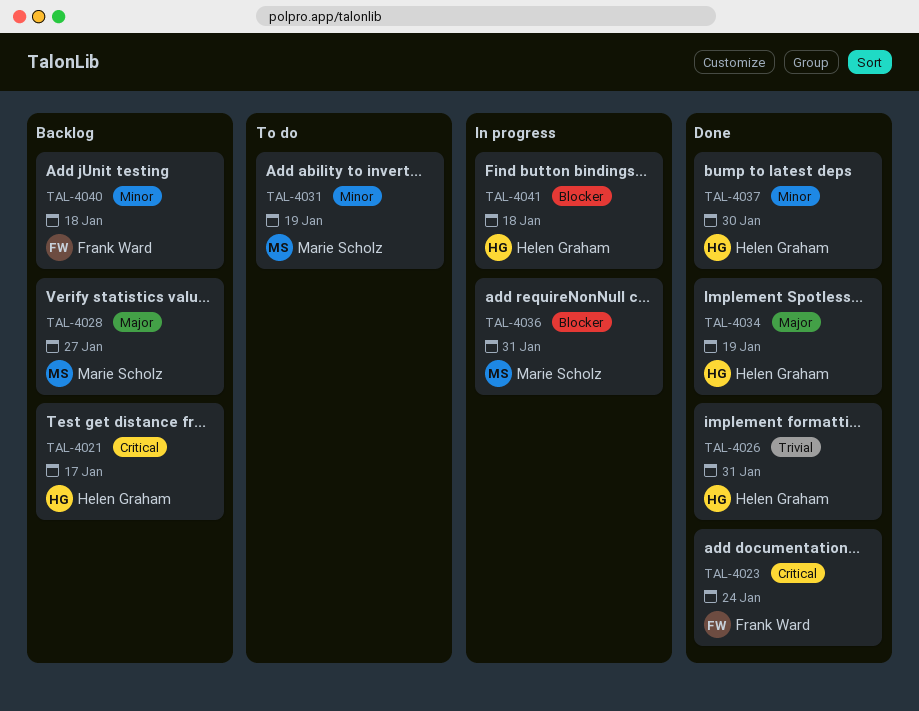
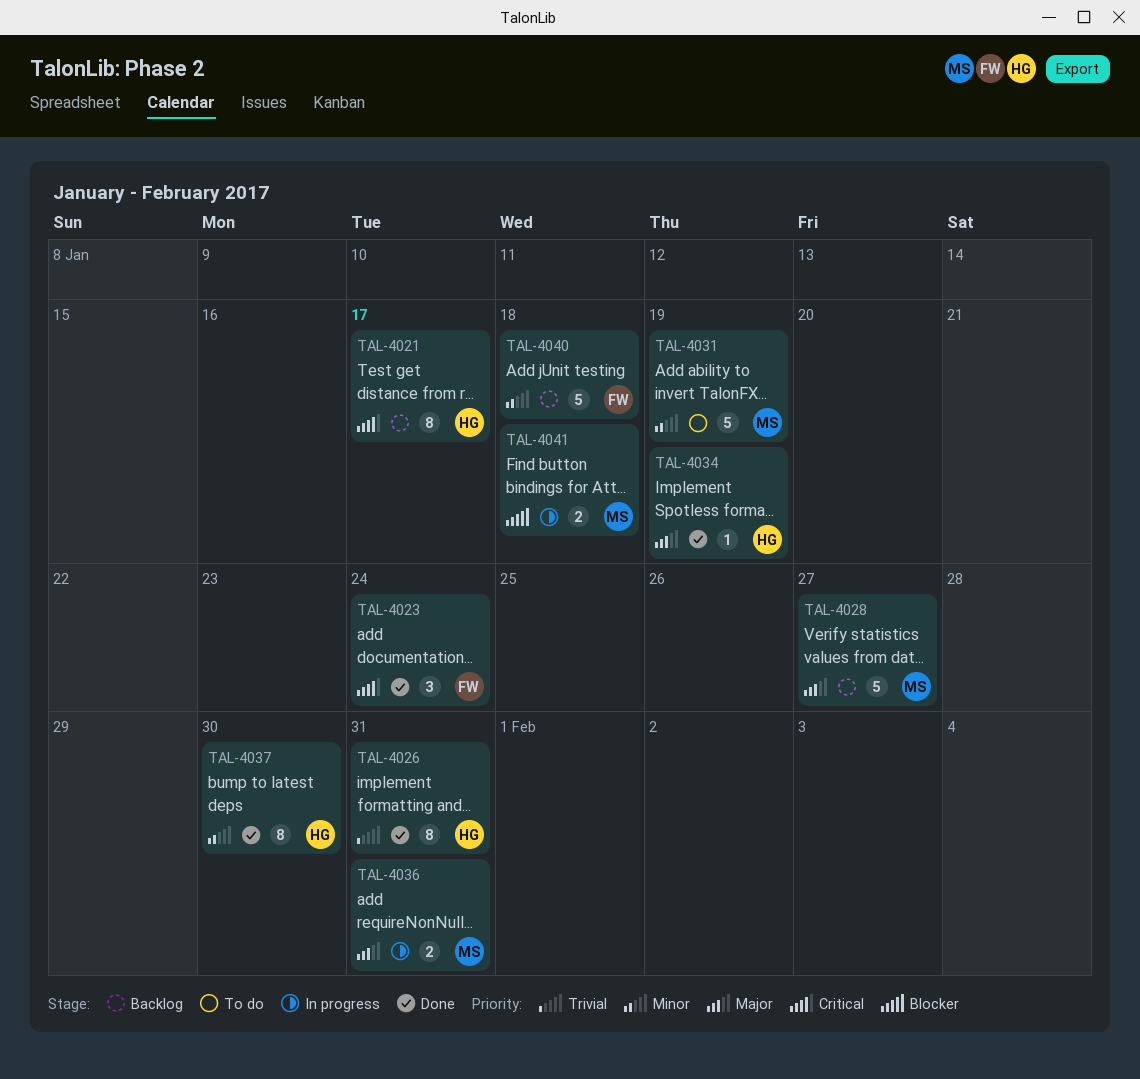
TAL-4036, priority: Blocker -> Major
TAL-4041, owner: Helen Graham -> Marie Scholz

